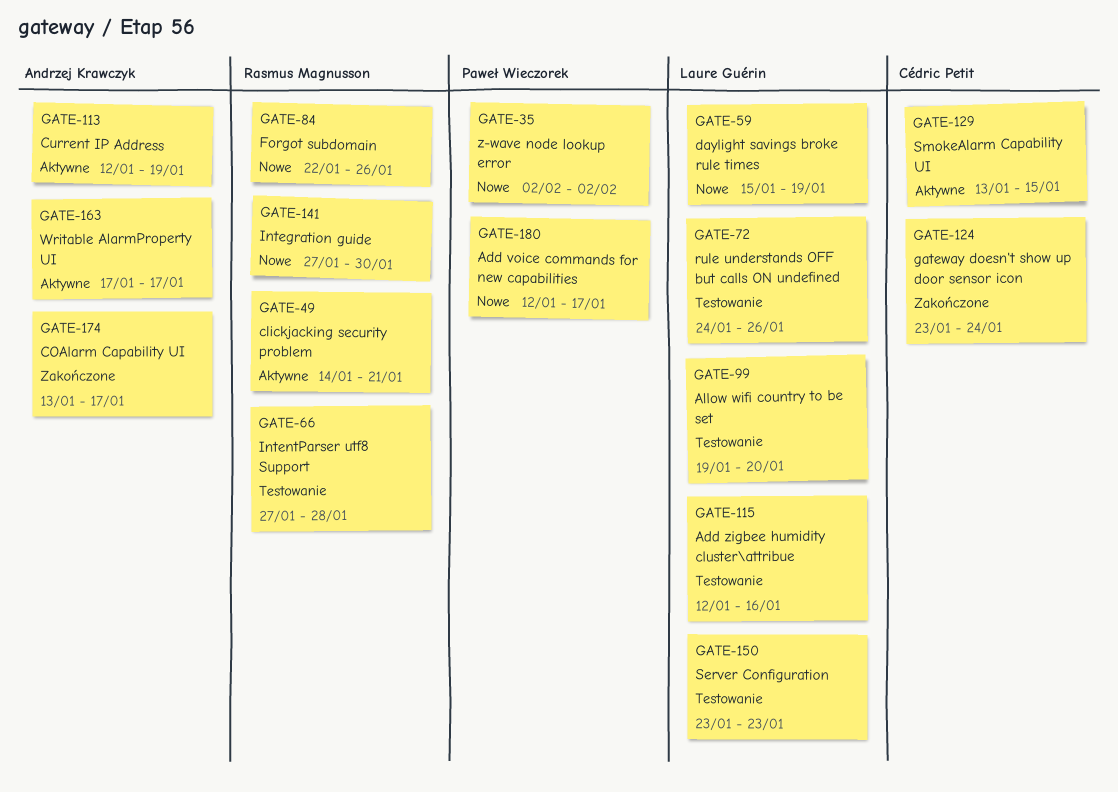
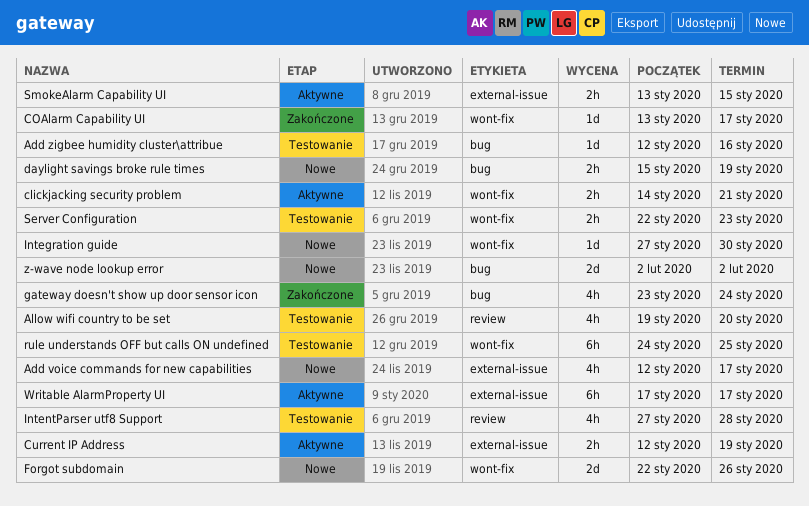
rule understands OFF but calls ON undefined, due: Jan 26 -> Jan 25
Server Configuration, start: Jan 23 -> Jan 22

